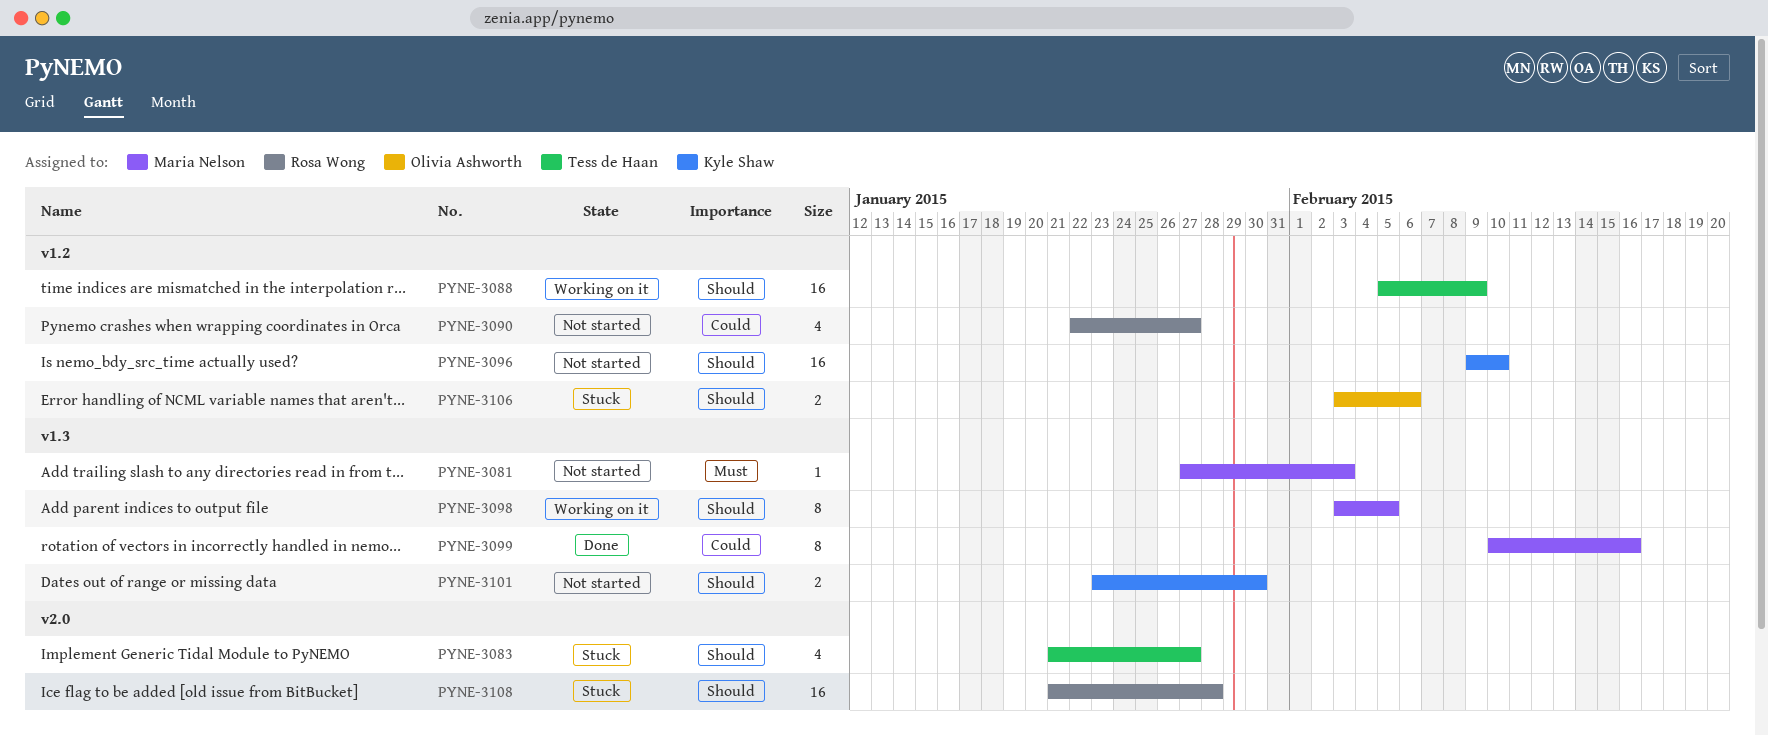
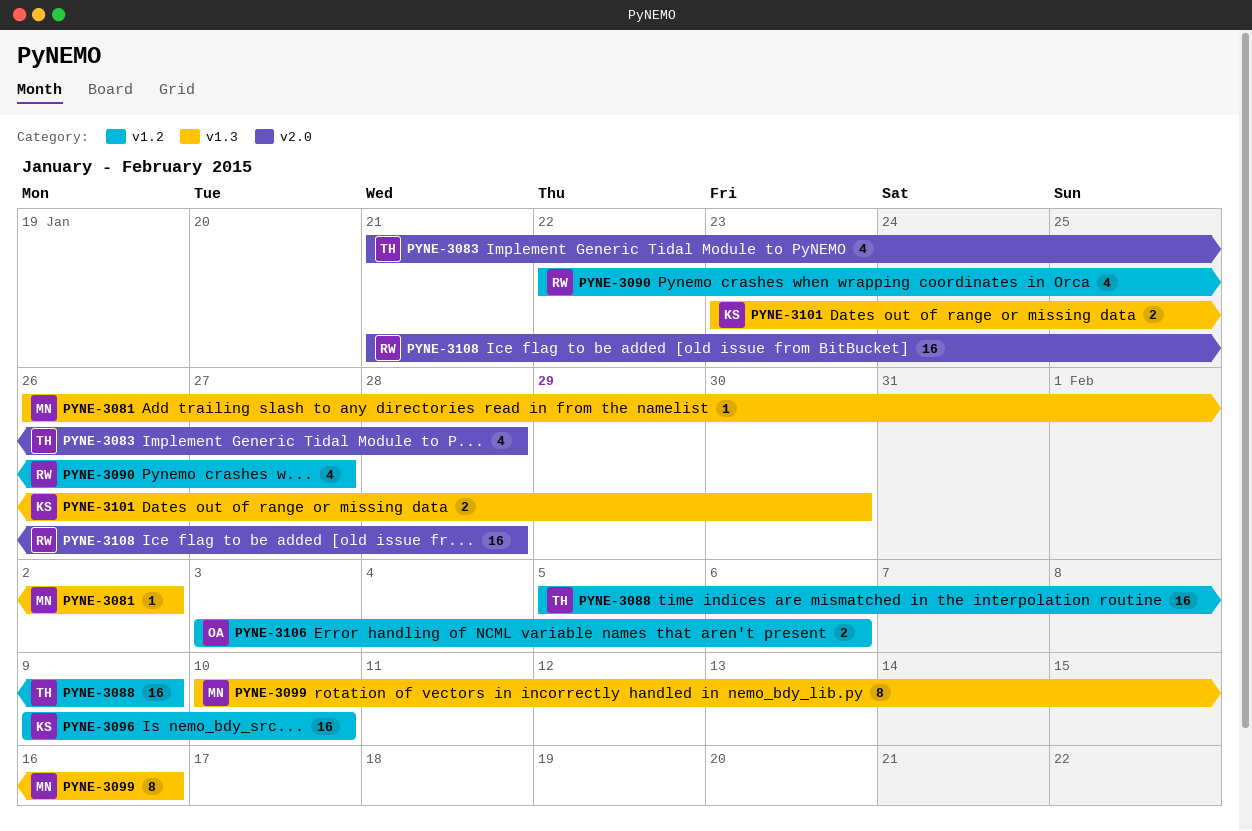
PYNE-3081, start: Jan 27 -> Jan 26
PYNE-3081, due: Feb 3 -> Feb 2
PYNE-3083, due: Jan 27 -> Jan 28
PYNE-3098: present -> none

